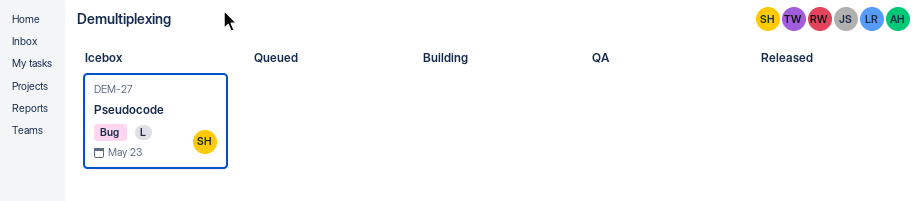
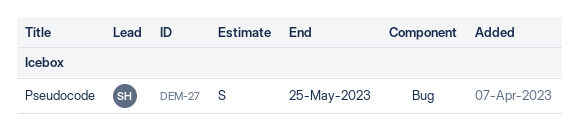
DEM-27, estimate: L -> S
DEM-27, due: May 23 -> May 25

